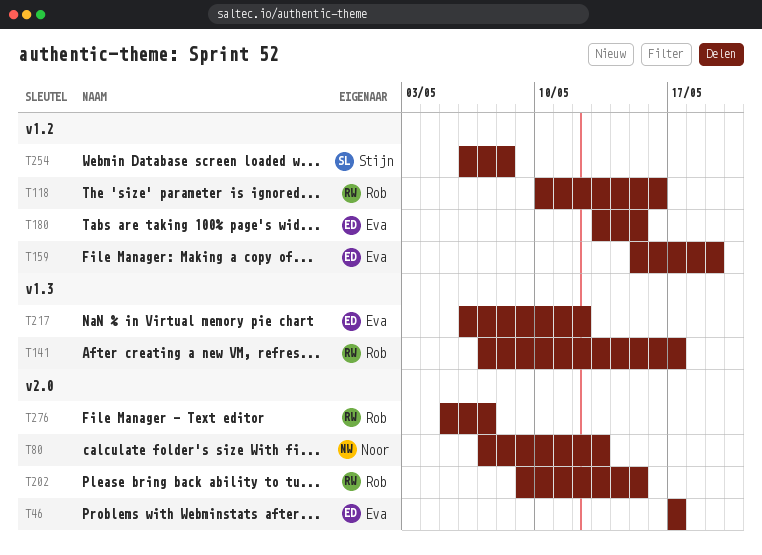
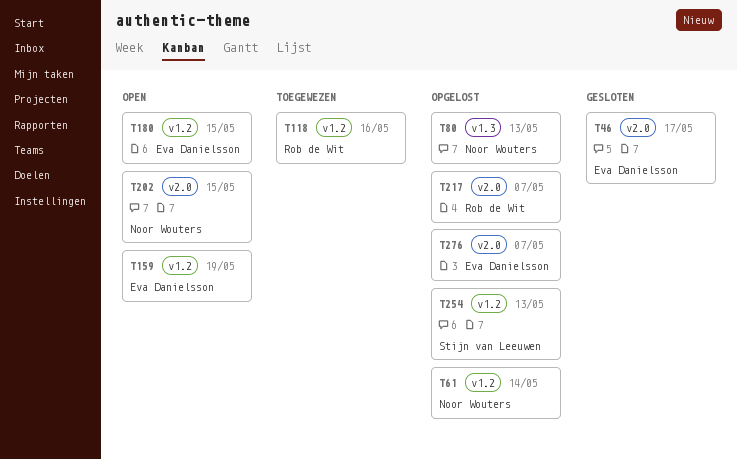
T61: none -> present
T80, label: v2.0 -> v1.3
T141: present -> none
T202, owner: Rob de Wit -> Noor Wouters
T217, owner: Eva Danielsson -> Rob de Wit
T217, label: v1.3 -> v2.0
T217, due: May 12 -> May 7
T254, due: May 8 -> May 13
T276, owner: Rob de Wit -> Eva Danielsson

